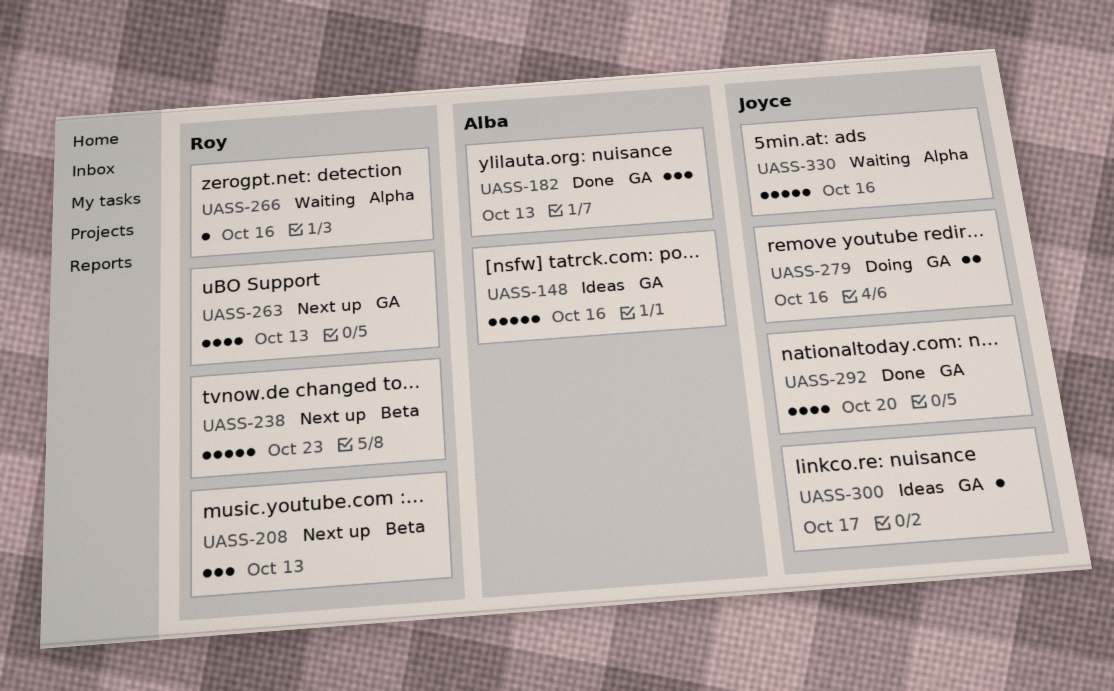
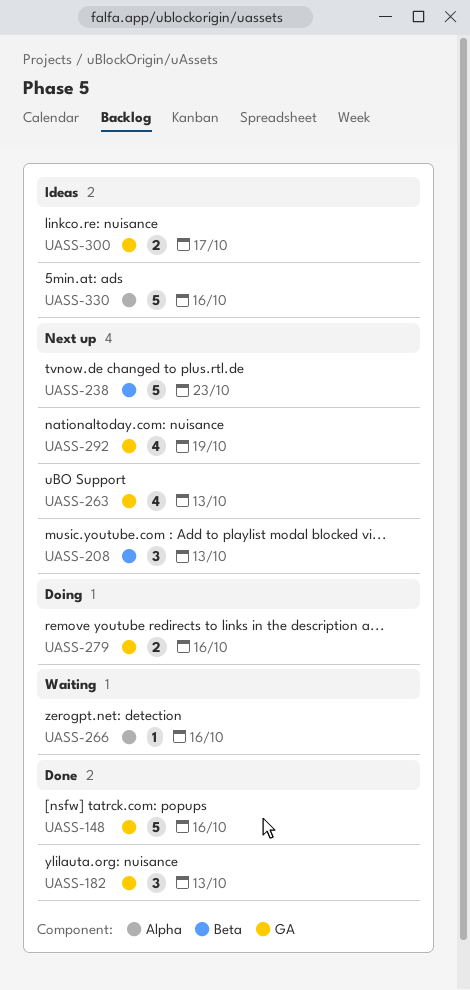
UASS-148, status: Ideas -> Done
UASS-292, status: Done -> Next up
UASS-292, due: Oct 20 -> Oct 19
UASS-300, estimate: 1 -> 2
UASS-330, status: Waiting -> Ideas

